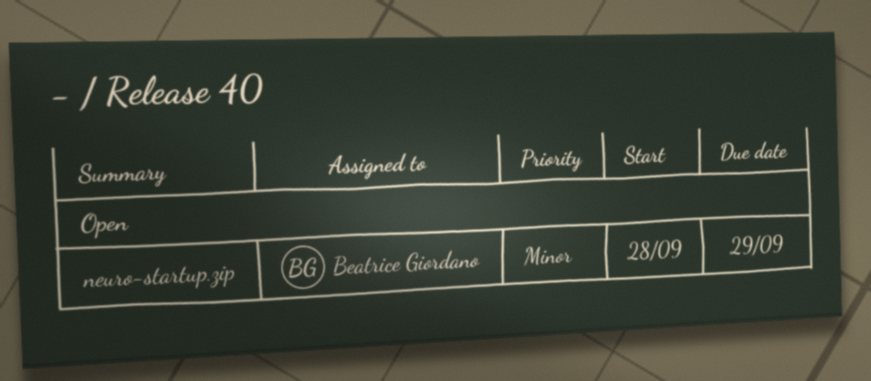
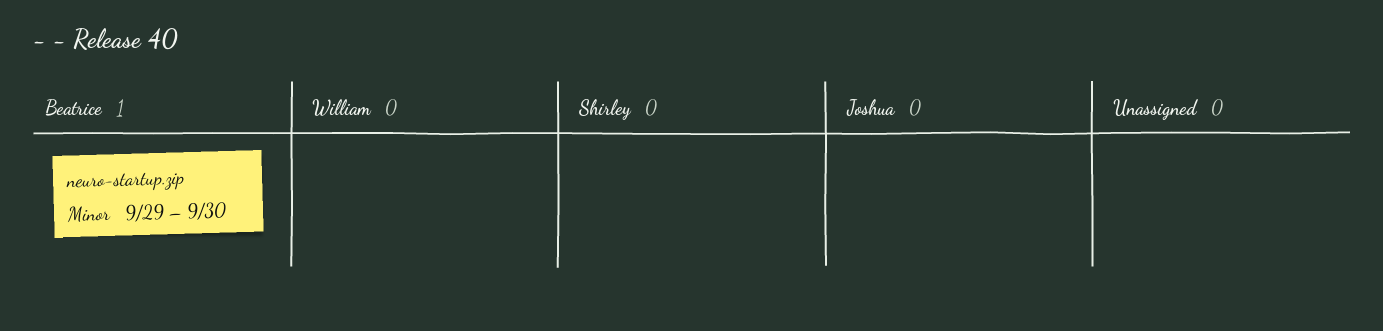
neuro-startup.zip, start: Sep 28 -> Sep 29
neuro-startup.zip, due: Sep 29 -> Sep 30

